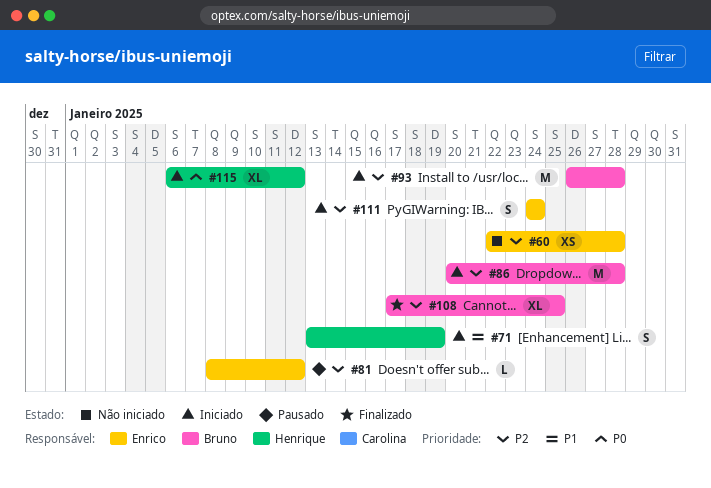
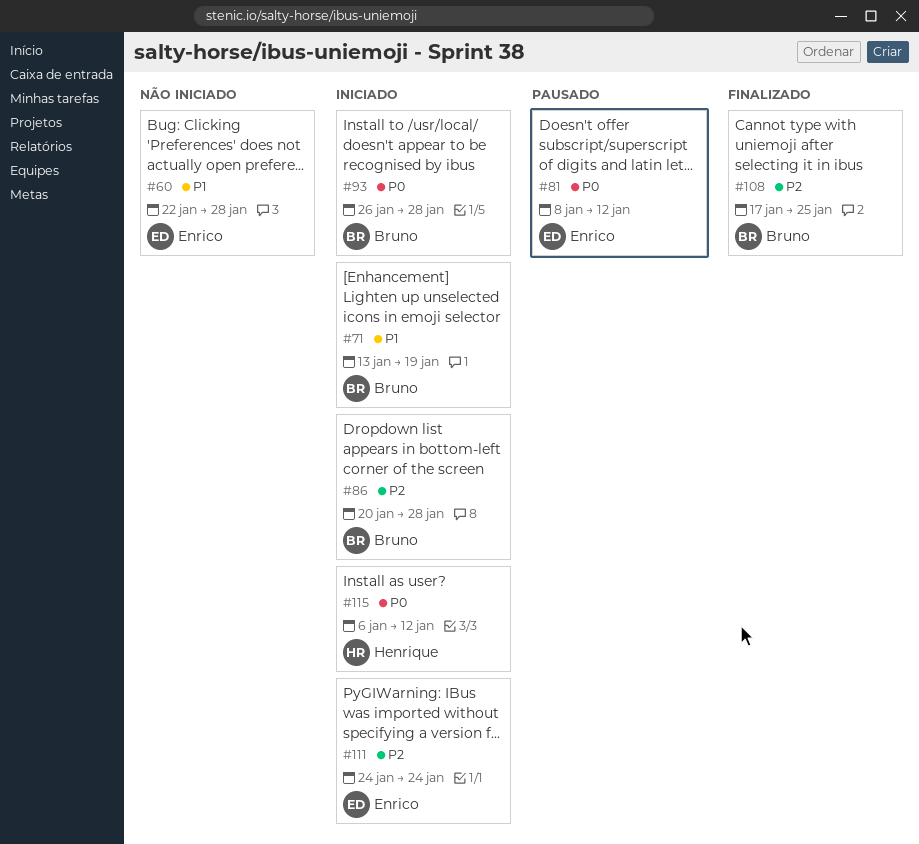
#60, priority: P2 -> P1
#71, owner: Henrique -> Bruno
#81, priority: P2 -> P0
#93, priority: P2 -> P0

